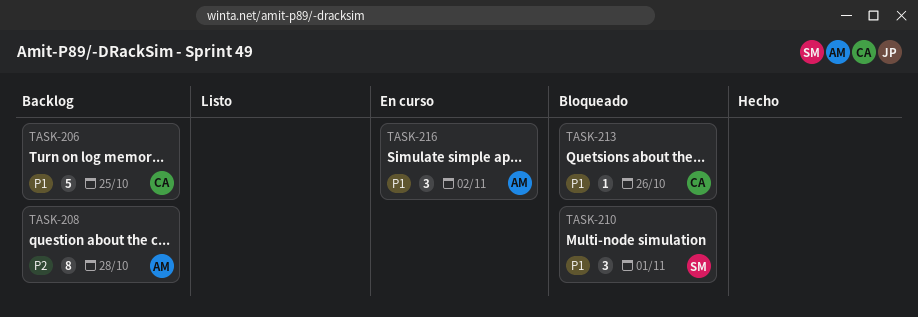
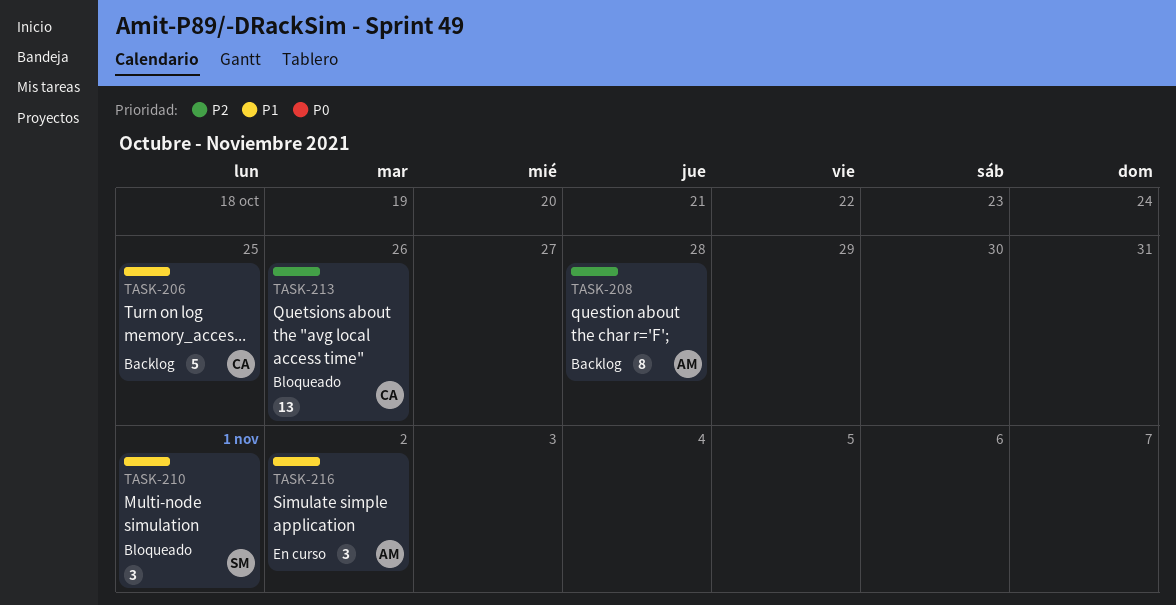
TASK-213, priority: P1 -> P2
TASK-213, estimate: 1 -> 13

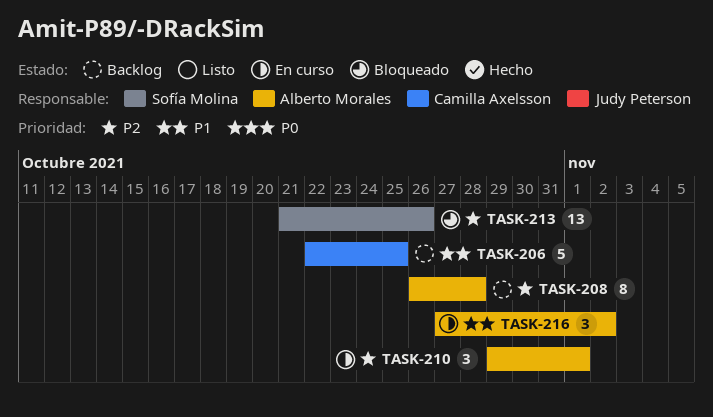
TASK-210, status: Bloqueado -> En curso
TASK-210, owner: Sofía Molina -> Alberto Morales
TASK-210, priority: P1 -> P2
TASK-213, owner: Camilla Axelsson -> Sofía Molina

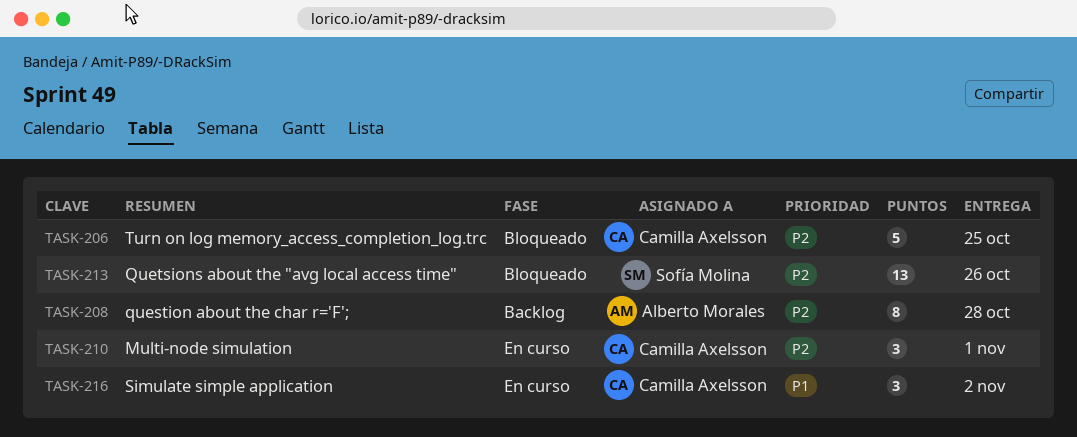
TASK-206, status: Backlog -> Bloqueado
TASK-206, priority: P1 -> P2
TASK-210, owner: Alberto Morales -> Camilla Axelsson
TASK-216, owner: Alberto Morales -> Camilla Axelsson

